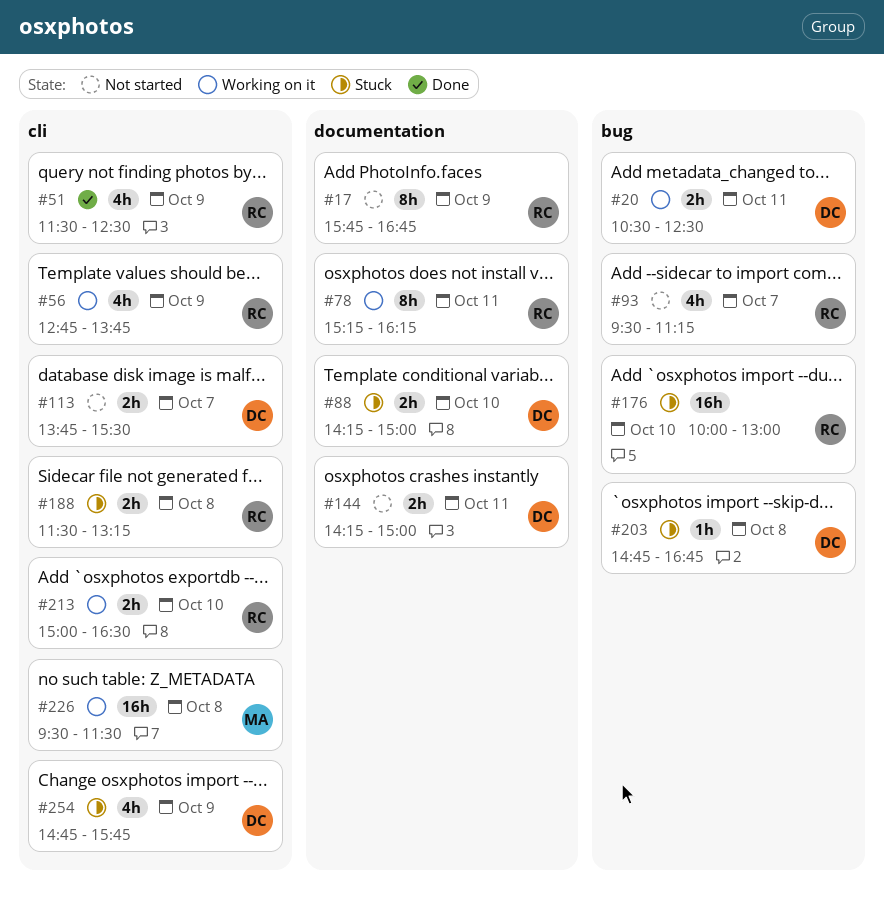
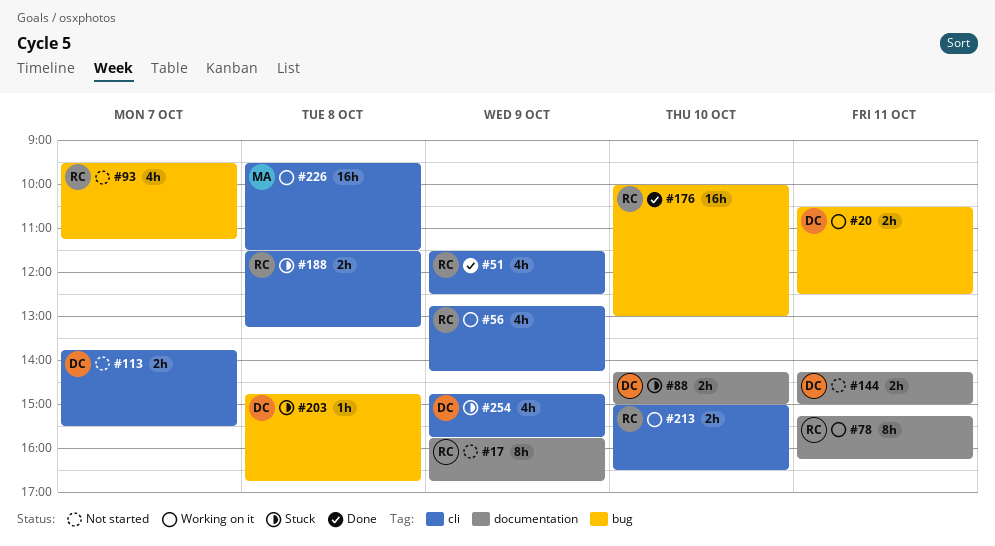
#56, ends: 13:45 -> 14:15
#176, status: Stuck -> Done

